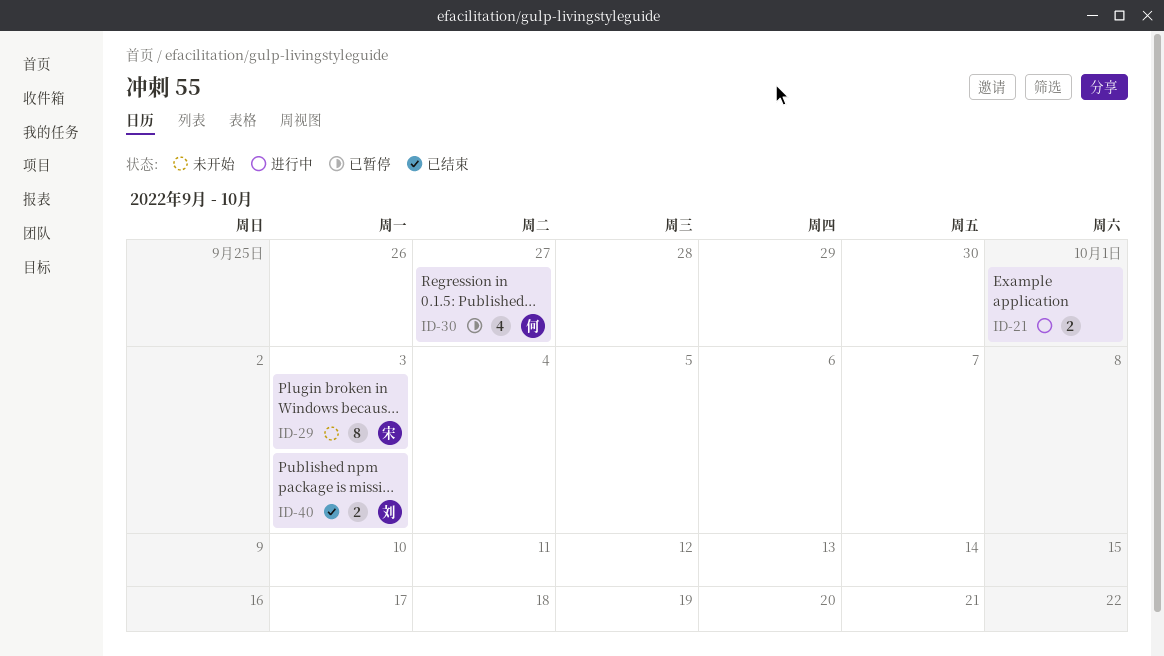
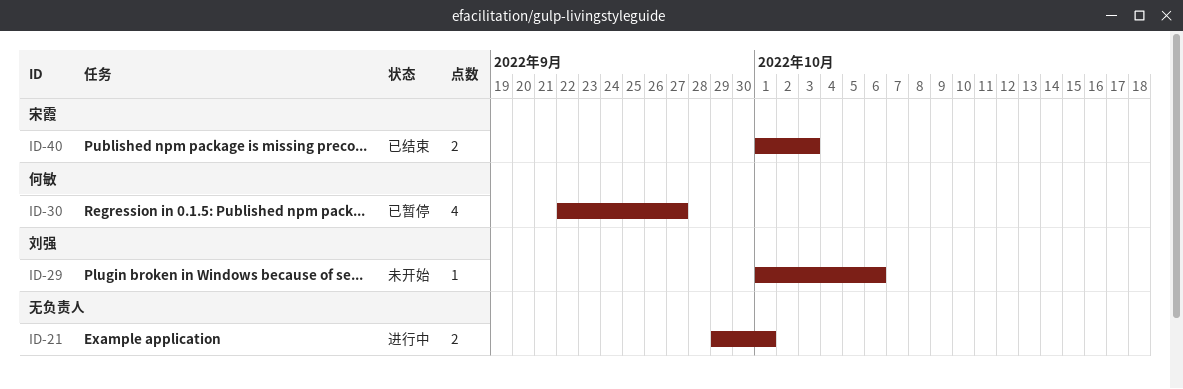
ID-29, owner: 宋霞 -> 刘强
ID-29, estimate: 8 -> 1
ID-29, due: Oct 3 -> Oct 6
ID-40, owner: 刘强 -> 宋霞

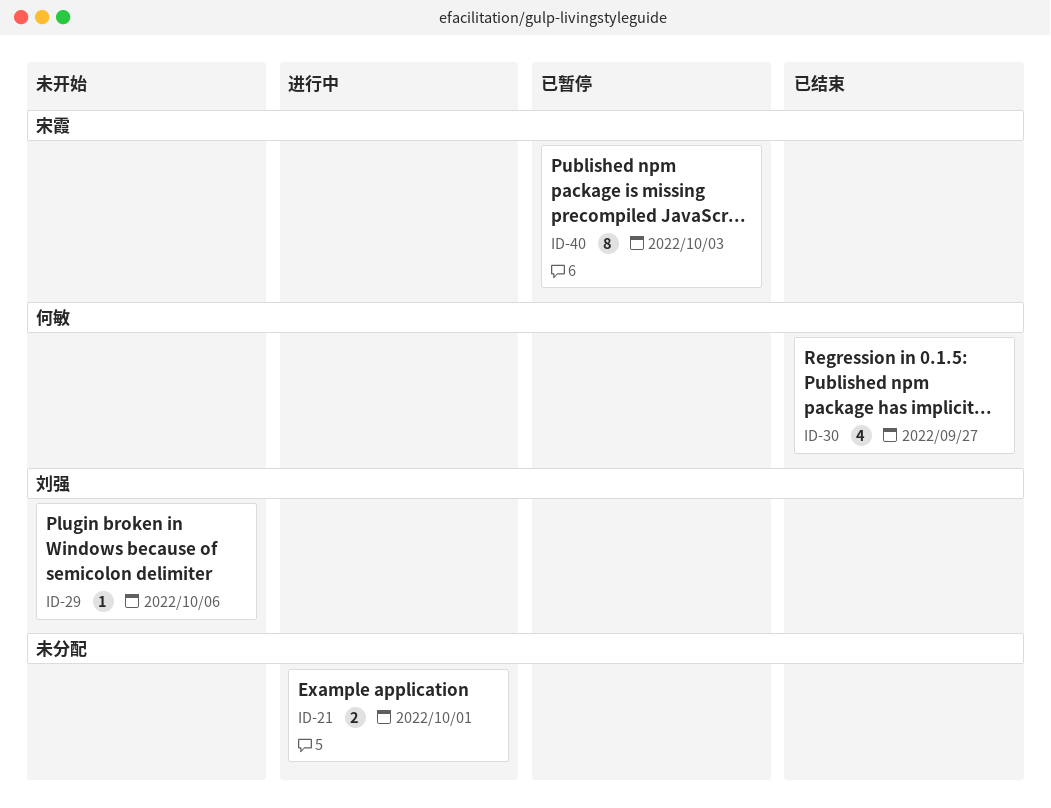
ID-30, status: 已暂停 -> 已结束
ID-40, status: 已结束 -> 已暂停
ID-40, estimate: 2 -> 8

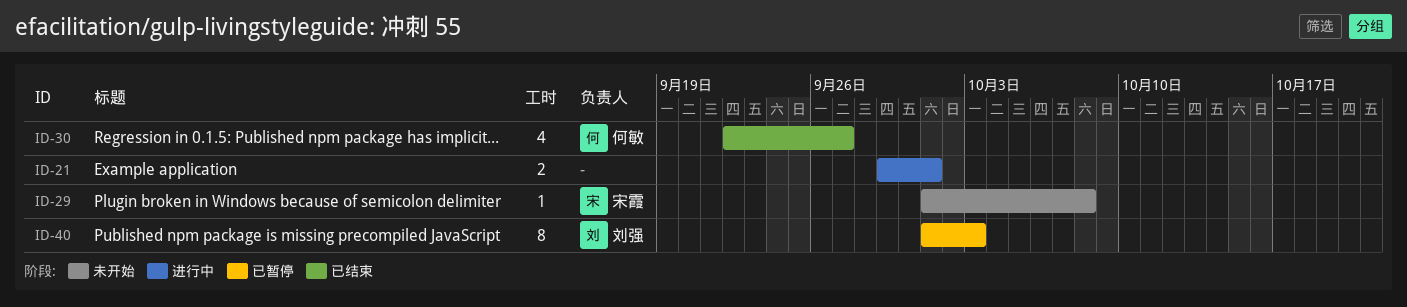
ID-29, owner: 刘强 -> 宋霞
ID-29, due: Oct 6 -> Oct 8
ID-40, owner: 宋霞 -> 刘强

